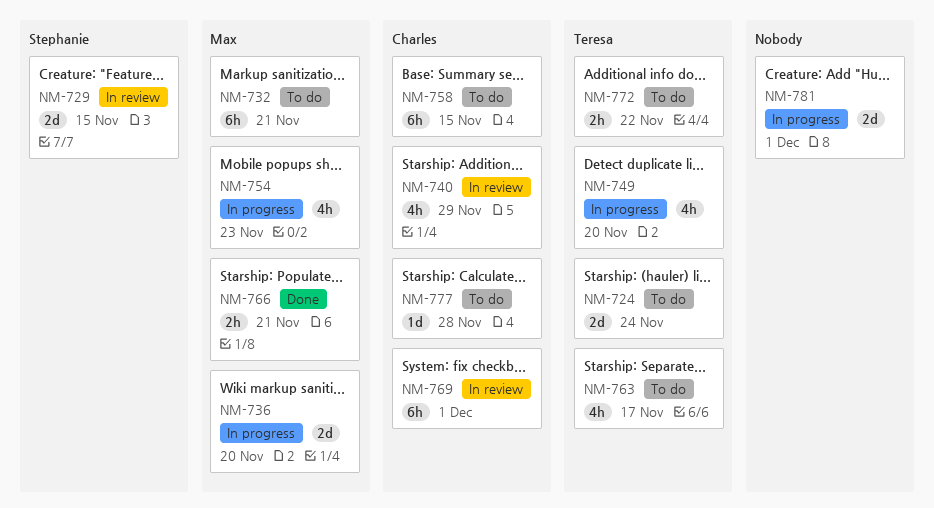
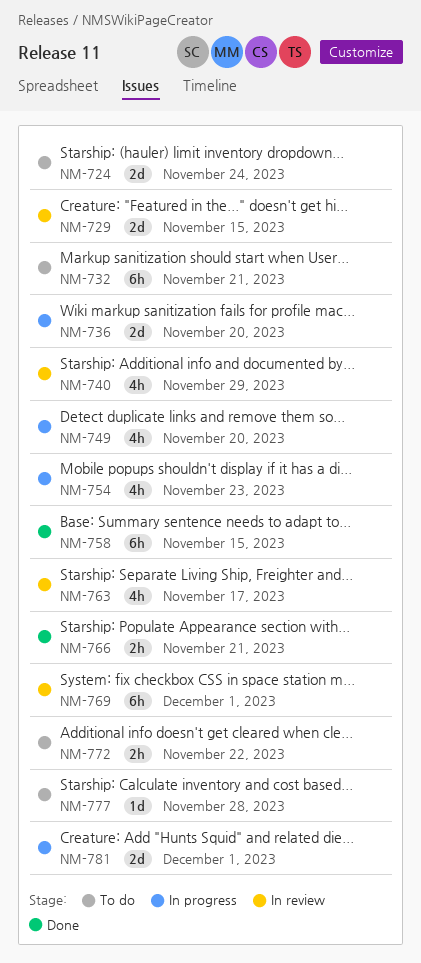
NM-758, status: To do -> Done
NM-763, status: To do -> In review

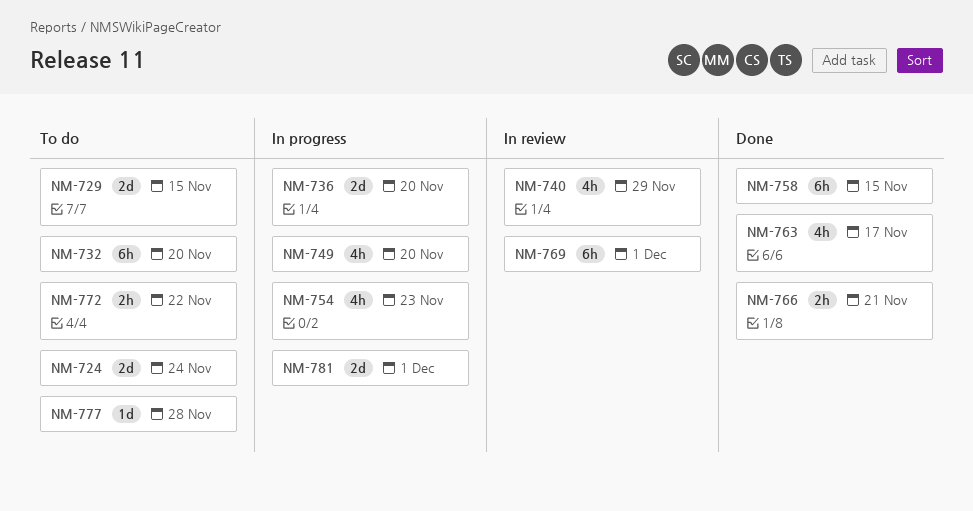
NM-729, status: In review -> To do
NM-732, due: Nov 21 -> Nov 20
NM-763, status: In review -> Done

